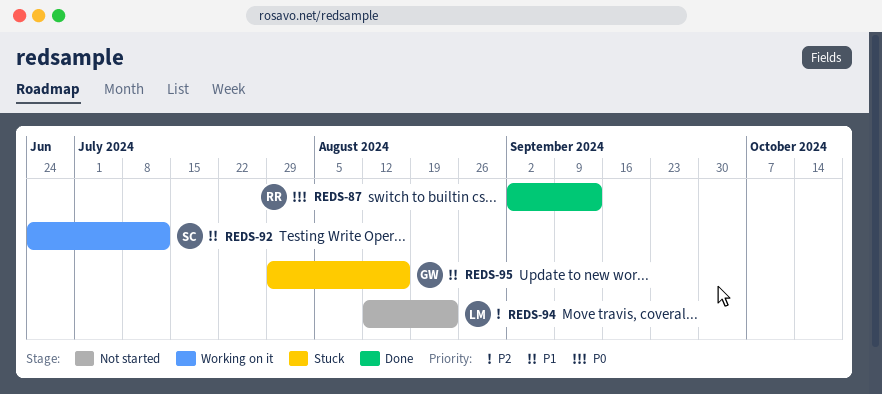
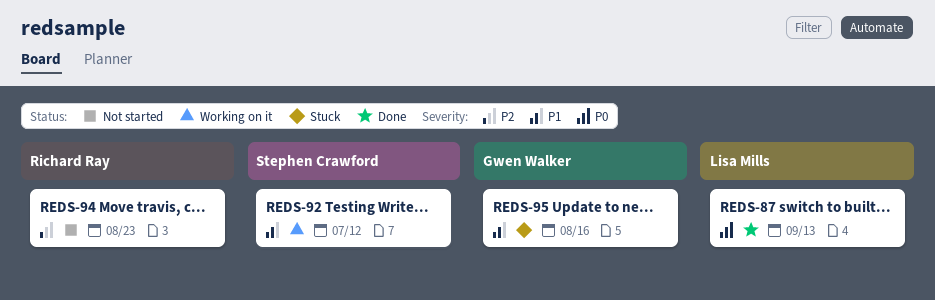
REDS-87, owner: Richard Ray -> Lisa Mills
REDS-94, owner: Lisa Mills -> Richard Ray

